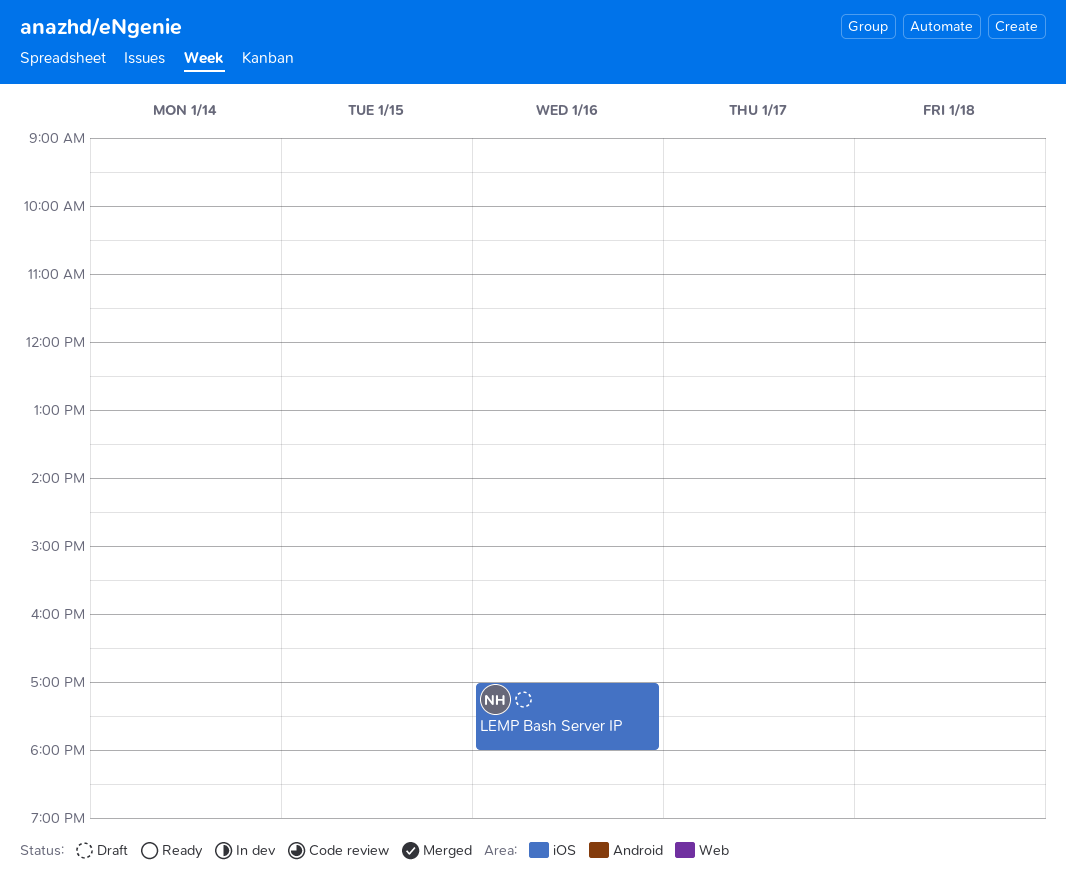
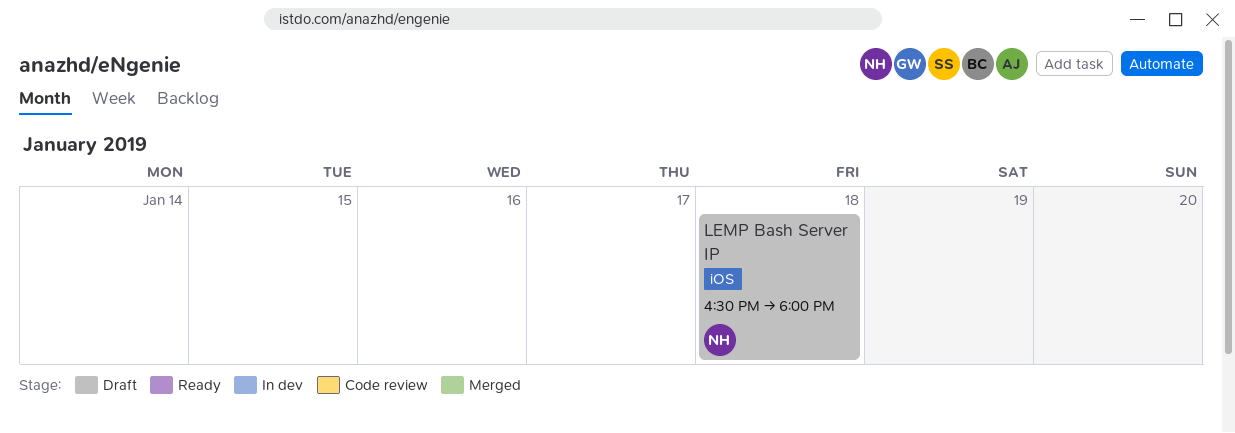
LEMP Bash Server IP, day: Jan 16 -> Jan 18
LEMP Bash Server IP, begins: 17:00 -> 16:30

